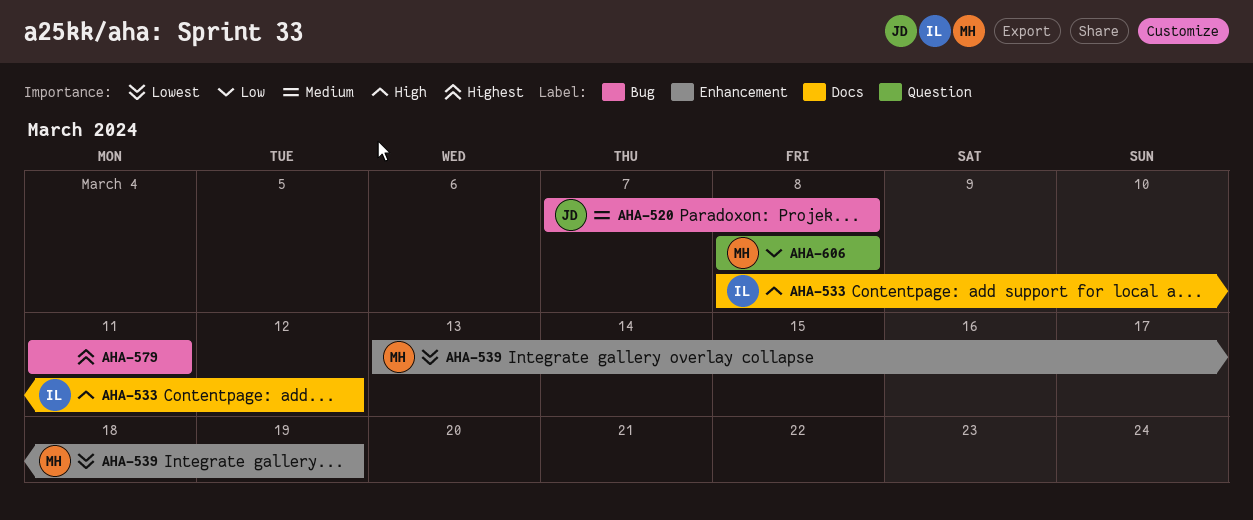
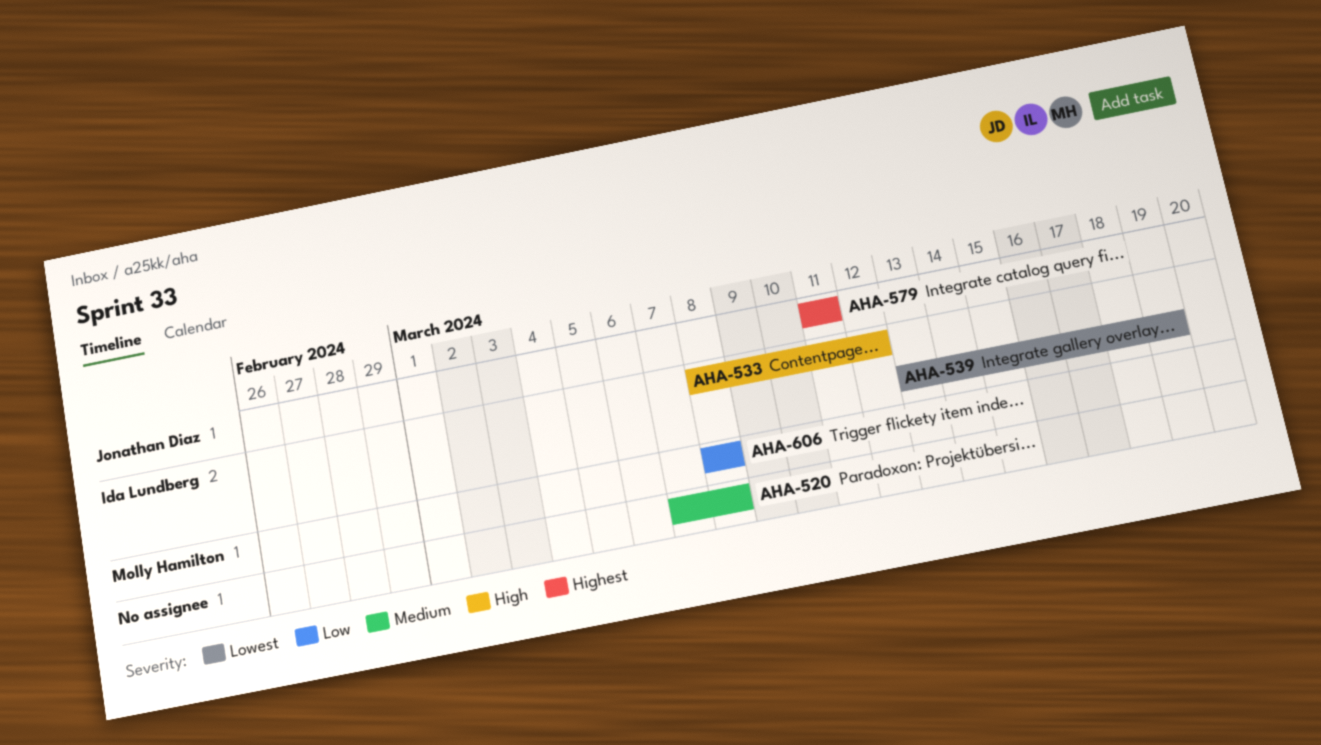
AHA-520, owner: Jonathan Diaz -> none
AHA-539, owner: Molly Hamilton -> Ida Lundberg
AHA-579, owner: none -> Jonathan Diaz

